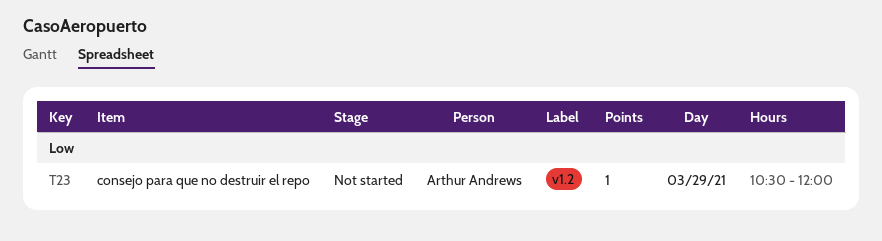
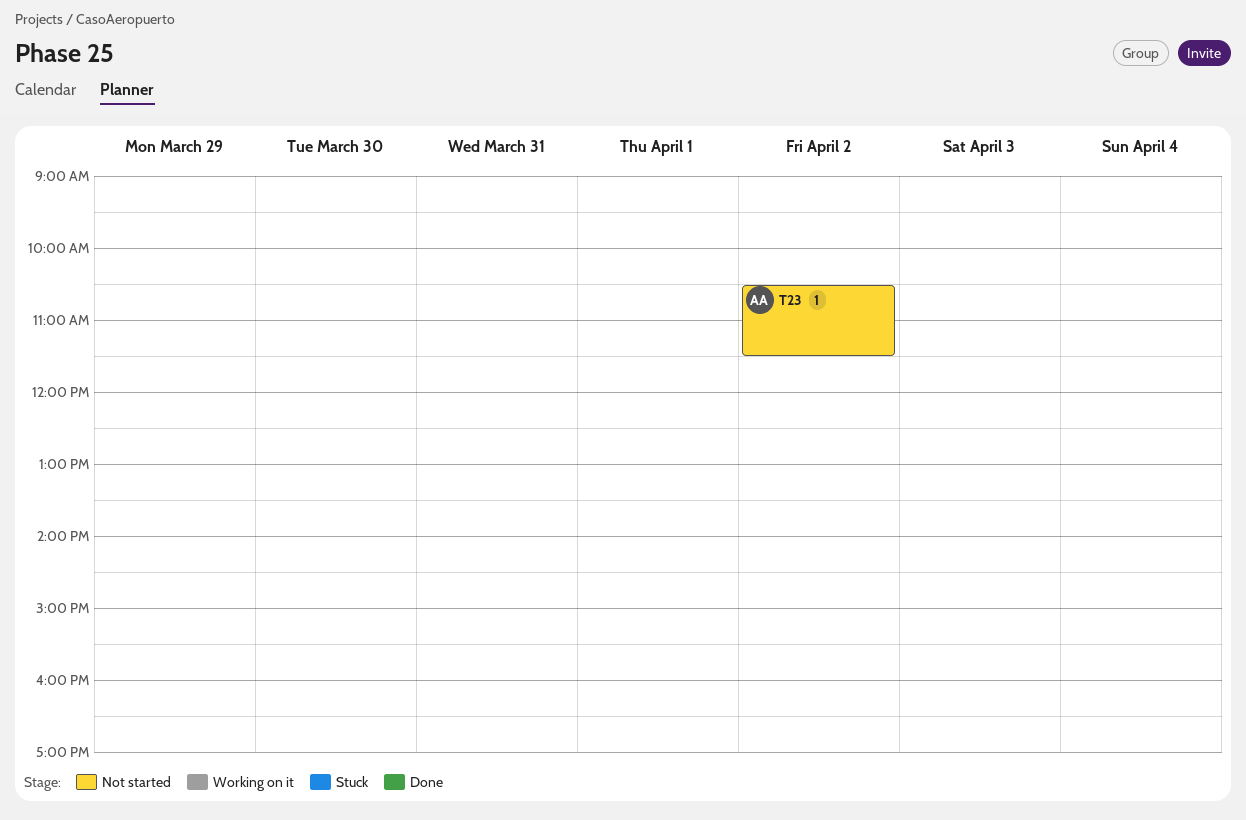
T23, day: Mar 29 -> Apr 2
T23, ends: 12:00 -> 11:30

